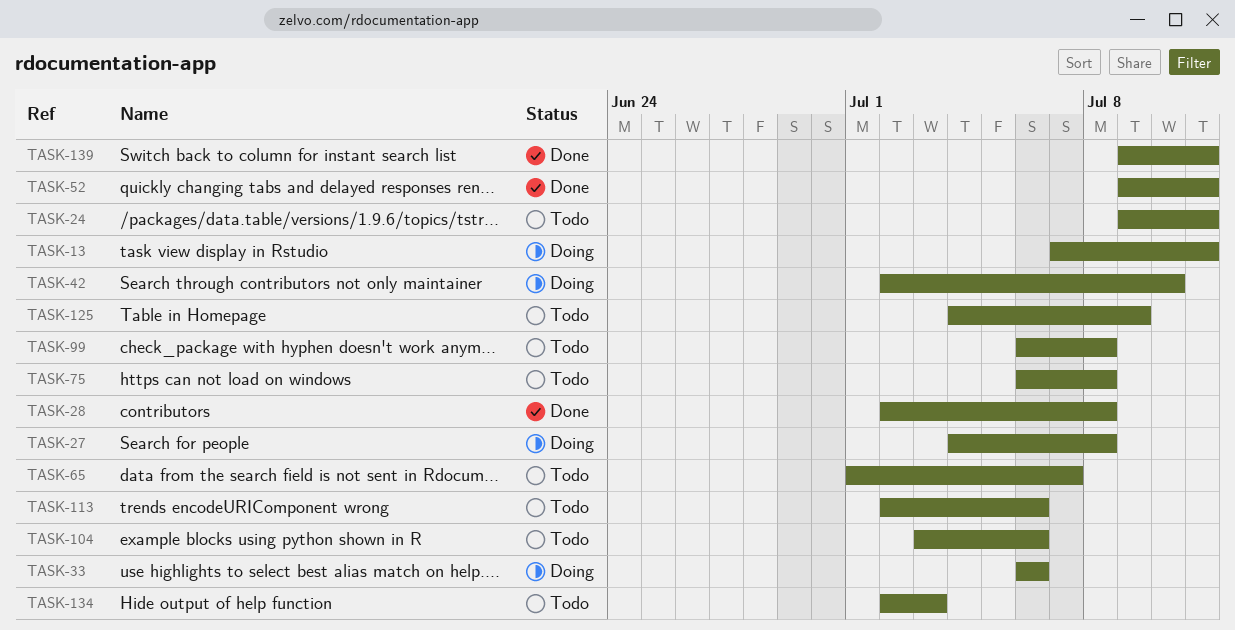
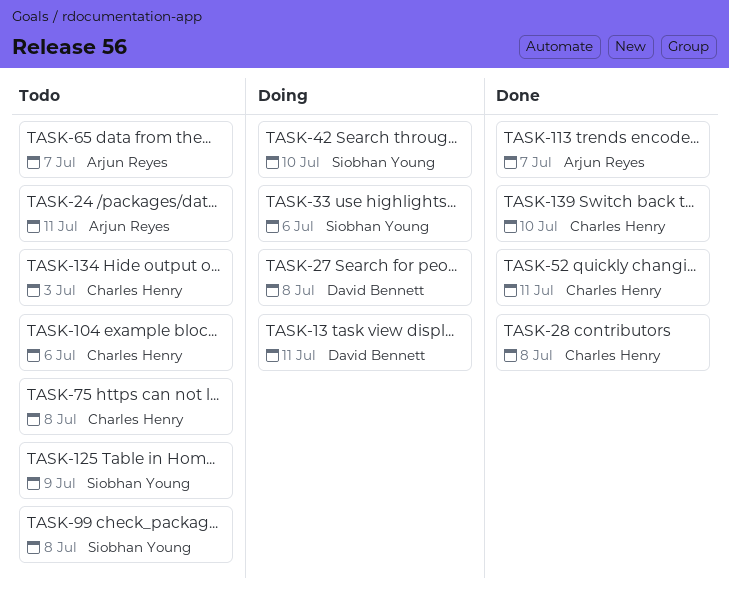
TASK-113, status: Todo -> Done
TASK-113, due: Jul 6 -> Jul 7
TASK-139, due: Jul 11 -> Jul 10

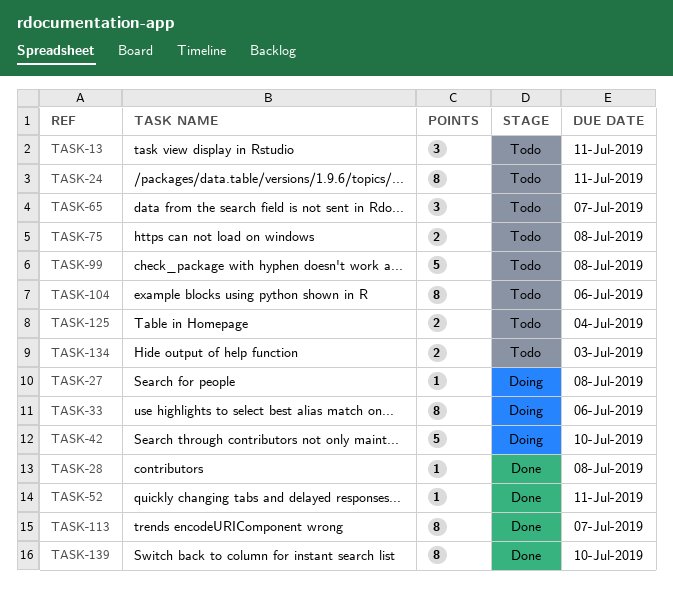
TASK-13, status: Doing -> Todo
TASK-125, due: Jul 9 -> Jul 4

